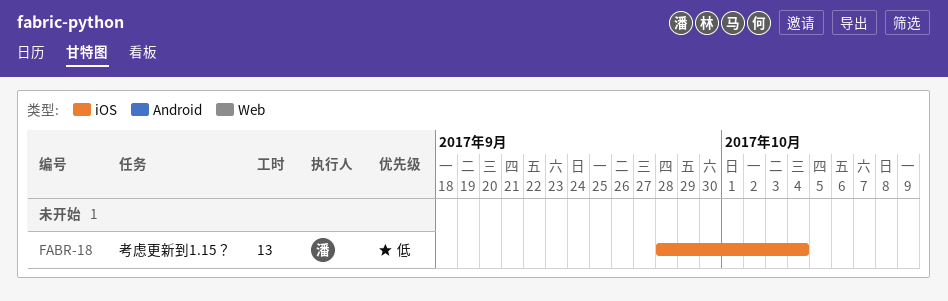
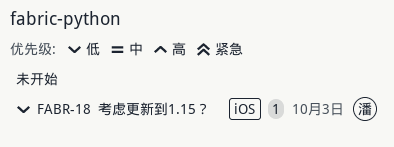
FABR-18, estimate: 13 -> 1
FABR-18, due: Oct 4 -> Oct 3

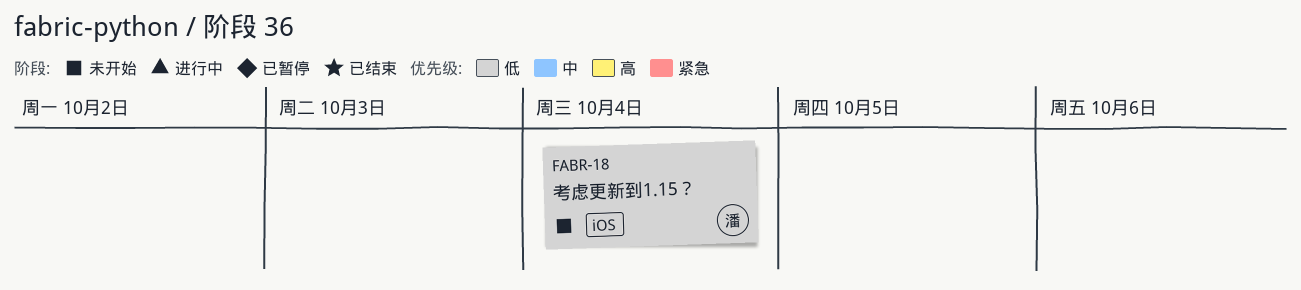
FABR-18, due: Oct 3 -> Oct 4

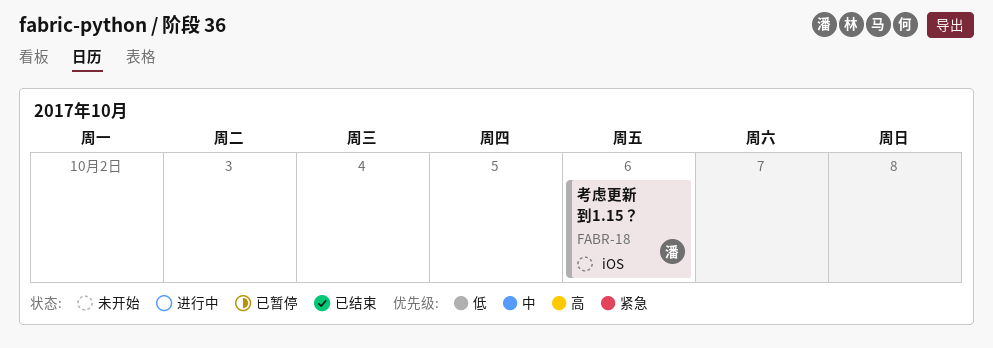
FABR-18, due: Oct 4 -> Oct 6

